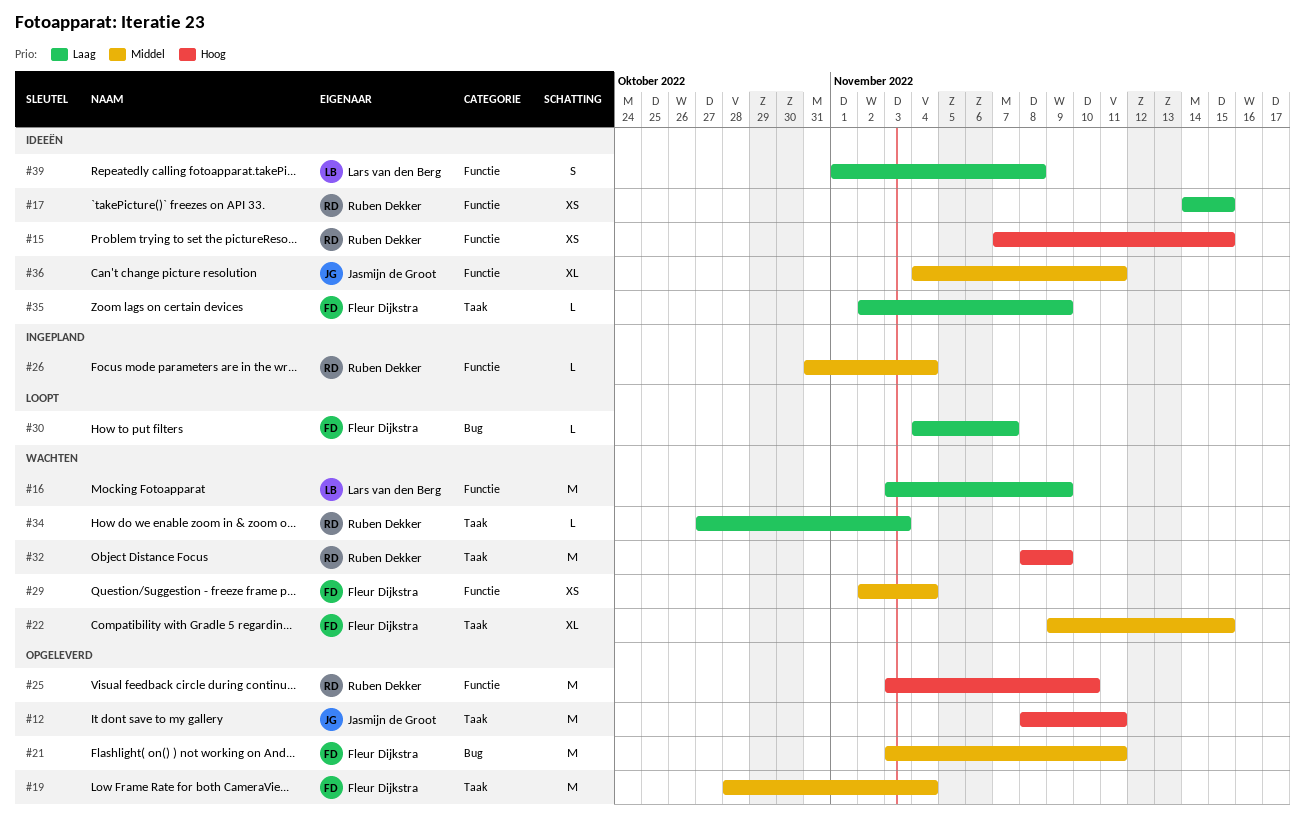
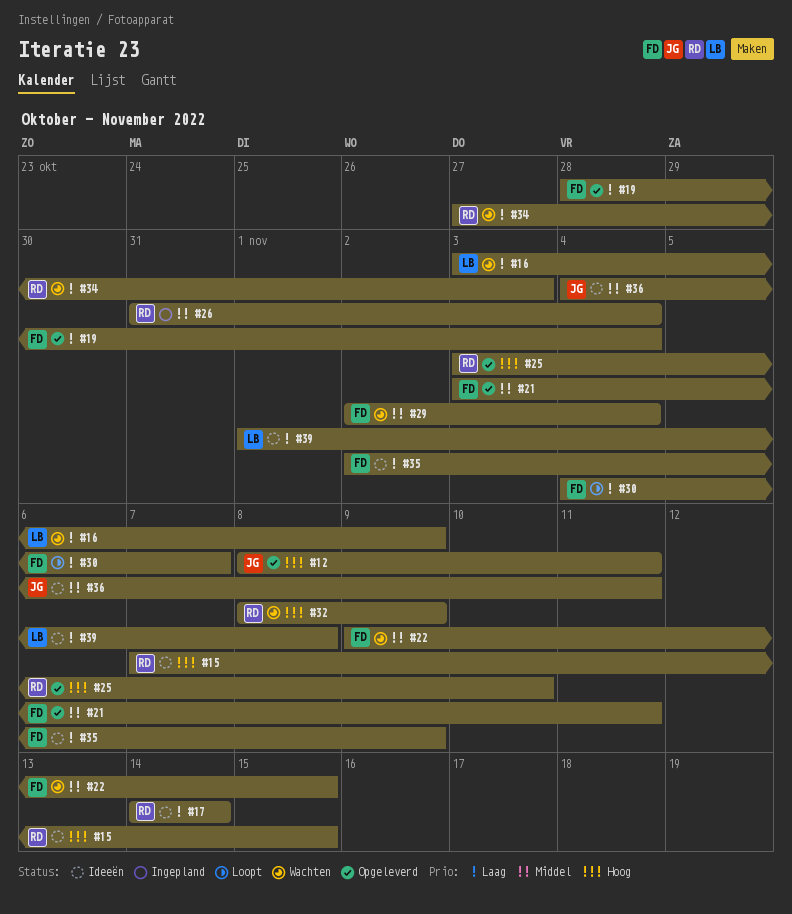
#17, due: Nov 15 -> Nov 14
#19, priority: Middel -> Laag

